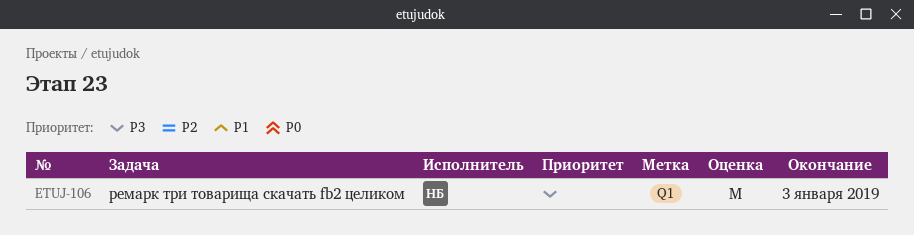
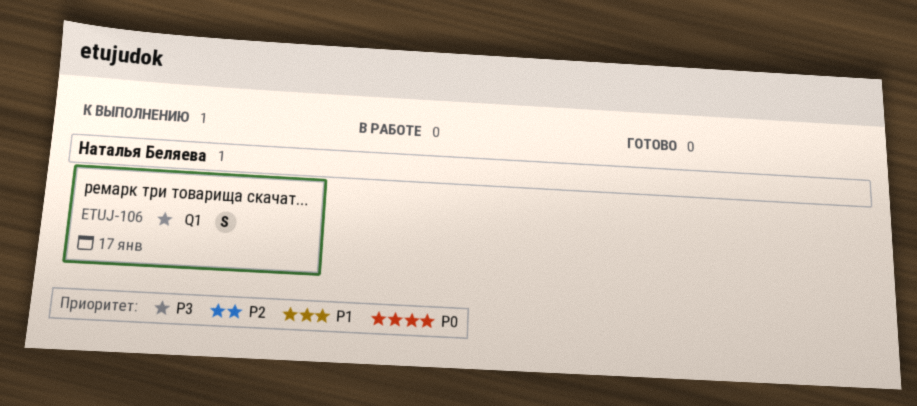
ETUJ-106, estimate: M -> S
ETUJ-106, due: Jan 3 -> Jan 17

